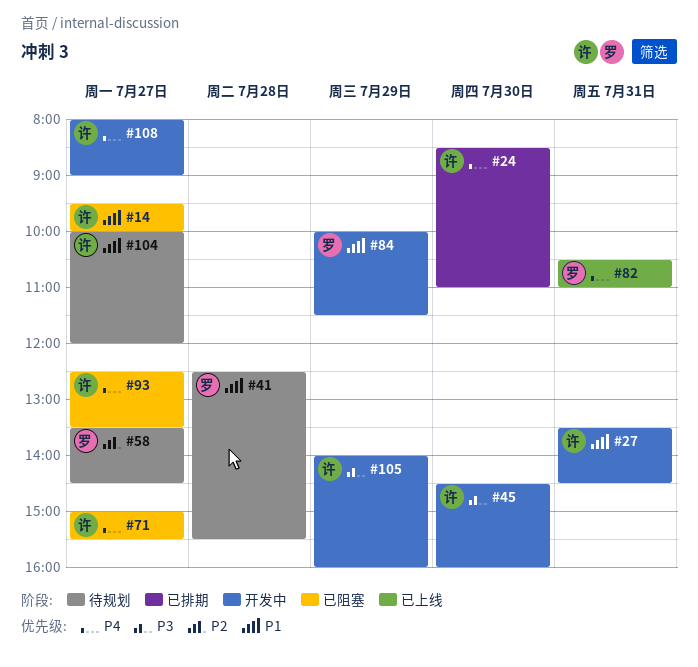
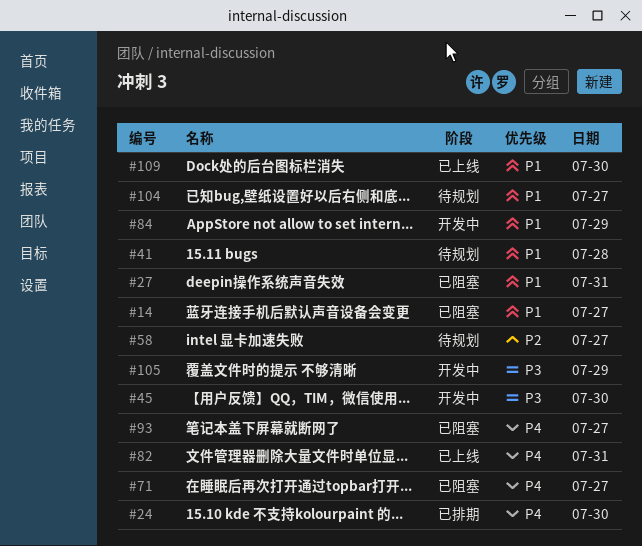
#27, status: 开发中 -> 已阻塞
#108: present -> none
#109: none -> present

